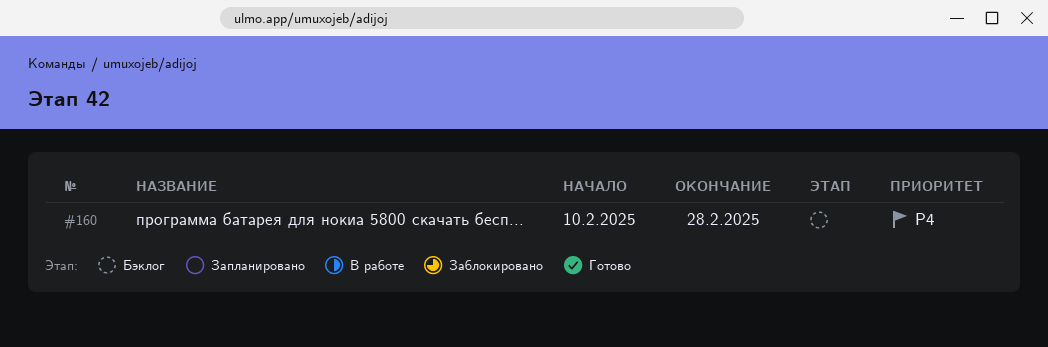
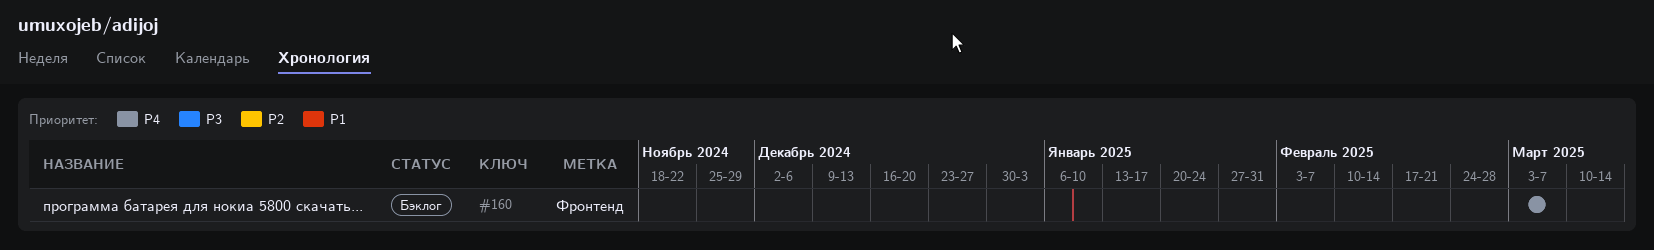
#160, start: Feb 10 -> Mar 3
#160, due: Feb 28 -> Mar 7

